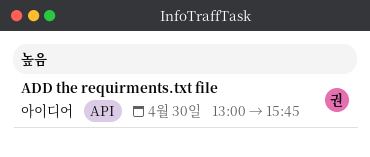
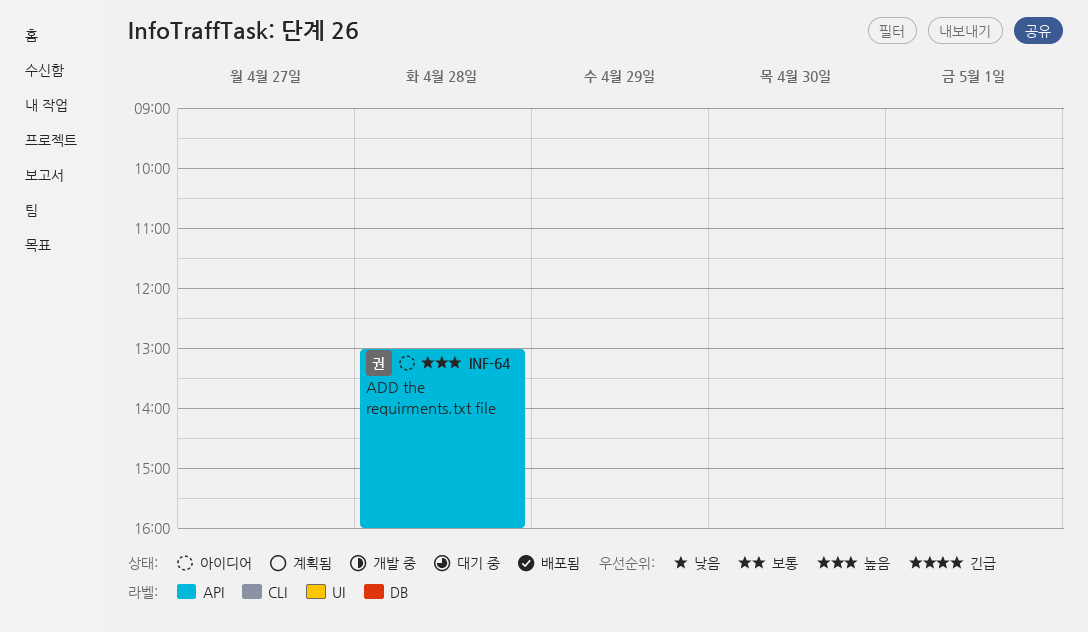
ADD the requirments.txt file, day: Apr 30 -> Apr 28
ADD the requirments.txt file, ends: 15:45 -> 16:00

